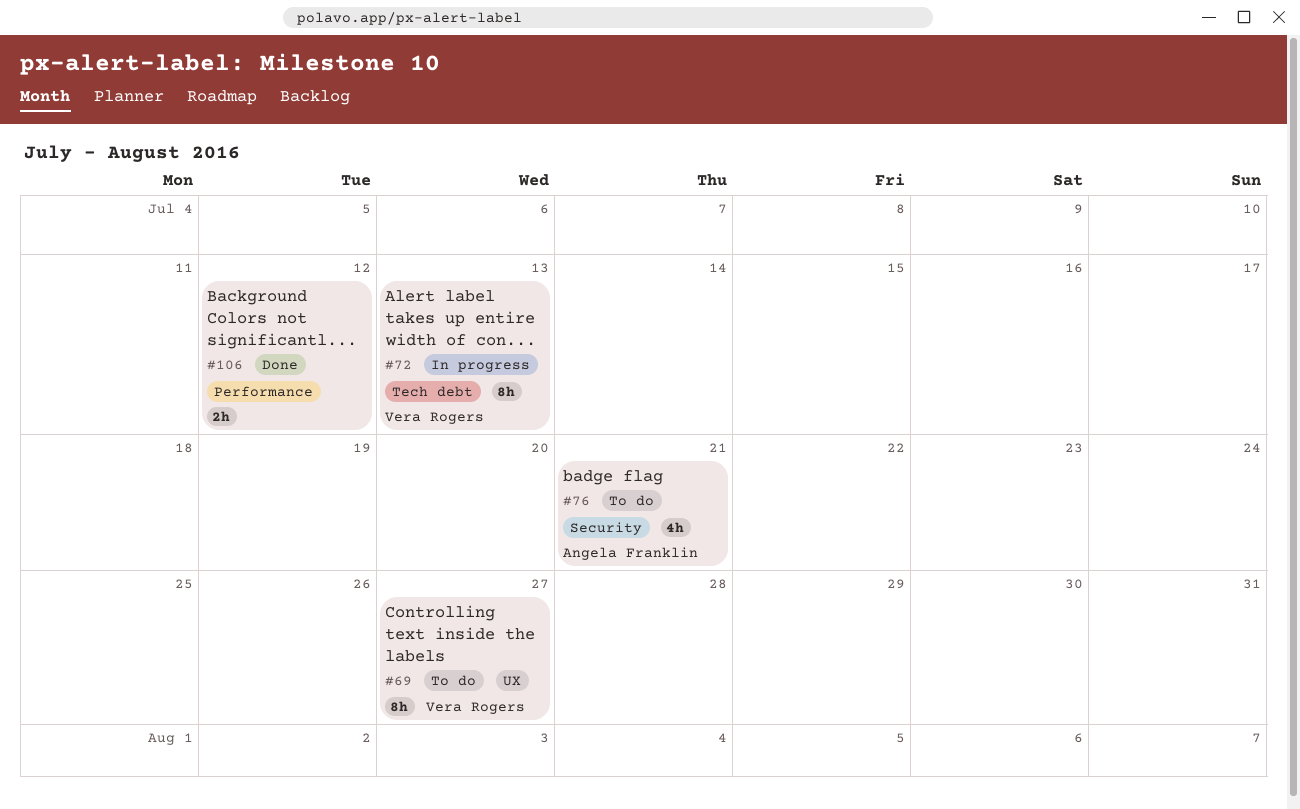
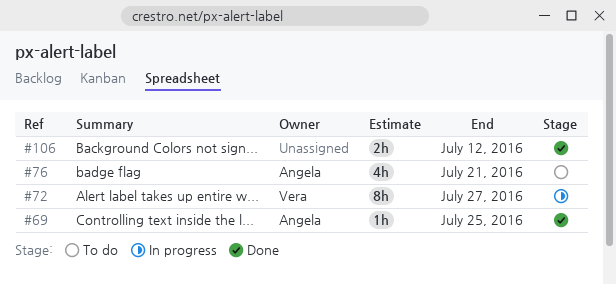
#69, status: To do -> Done
#69, owner: Vera Rogers -> Angela Franklin
#69, estimate: 8h -> 1h
#69, due: Jul 27 -> Jul 25
#72, due: Jul 13 -> Jul 27

